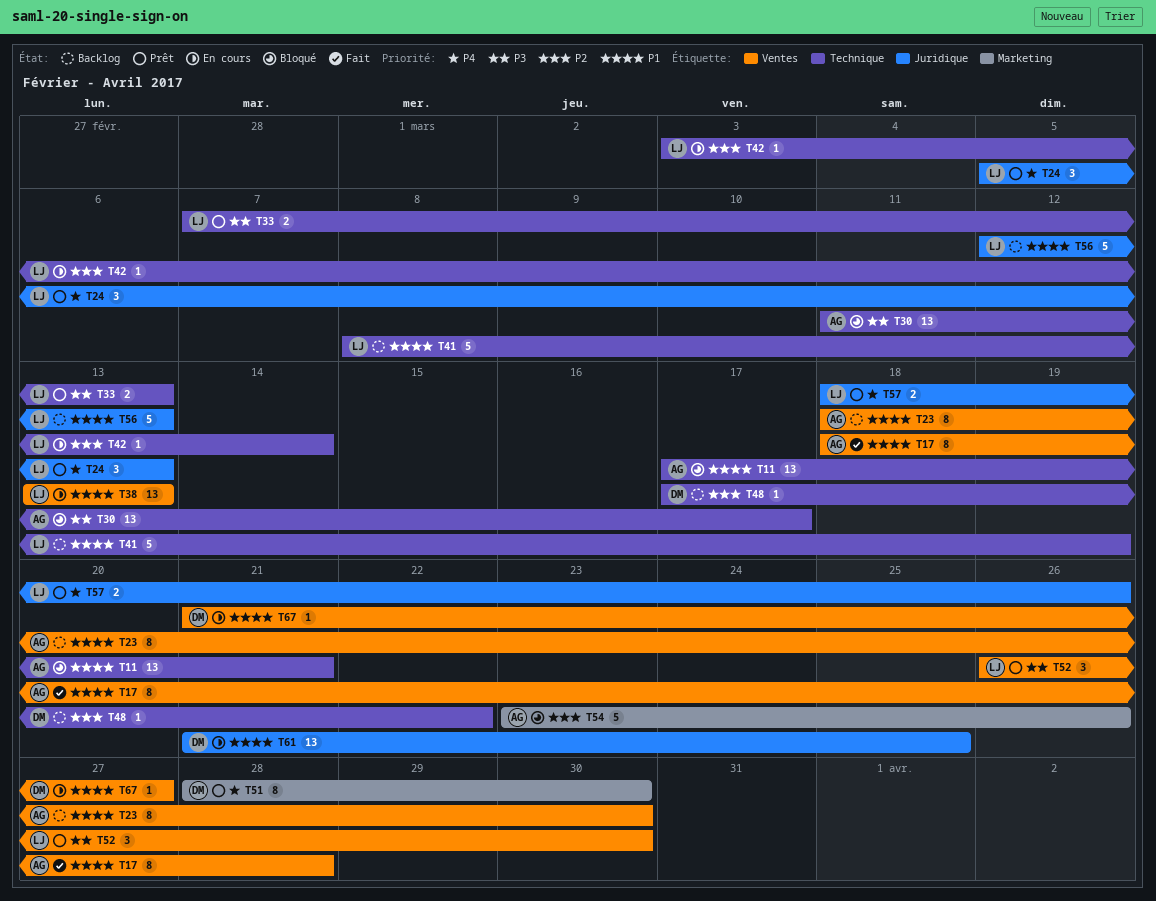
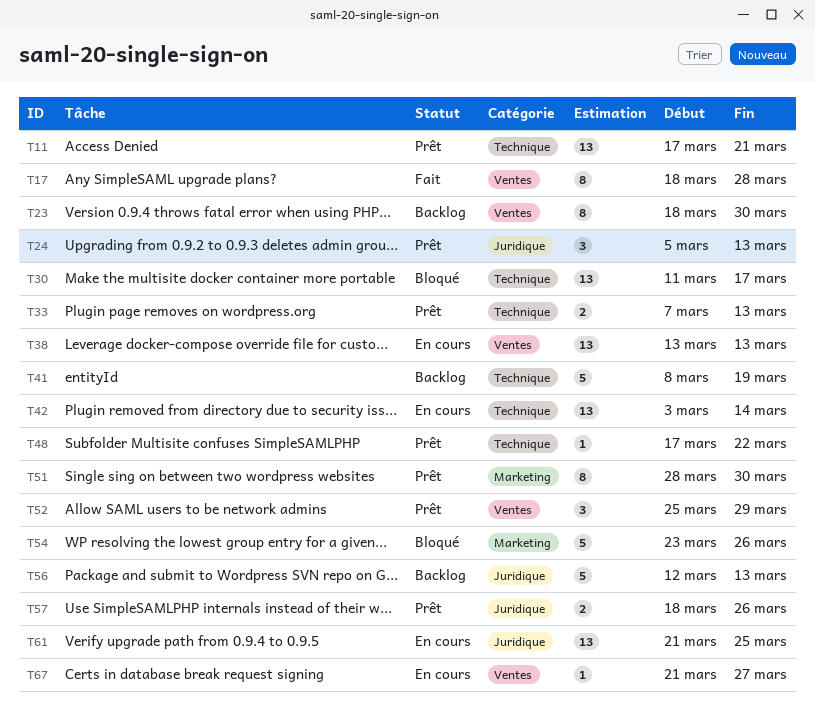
T11, status: Bloqué -> Prêt
T42, estimate: 1 -> 13
T48, status: Backlog -> Prêt
T52, start: Mar 26 -> Mar 25
T52, due: Mar 30 -> Mar 29

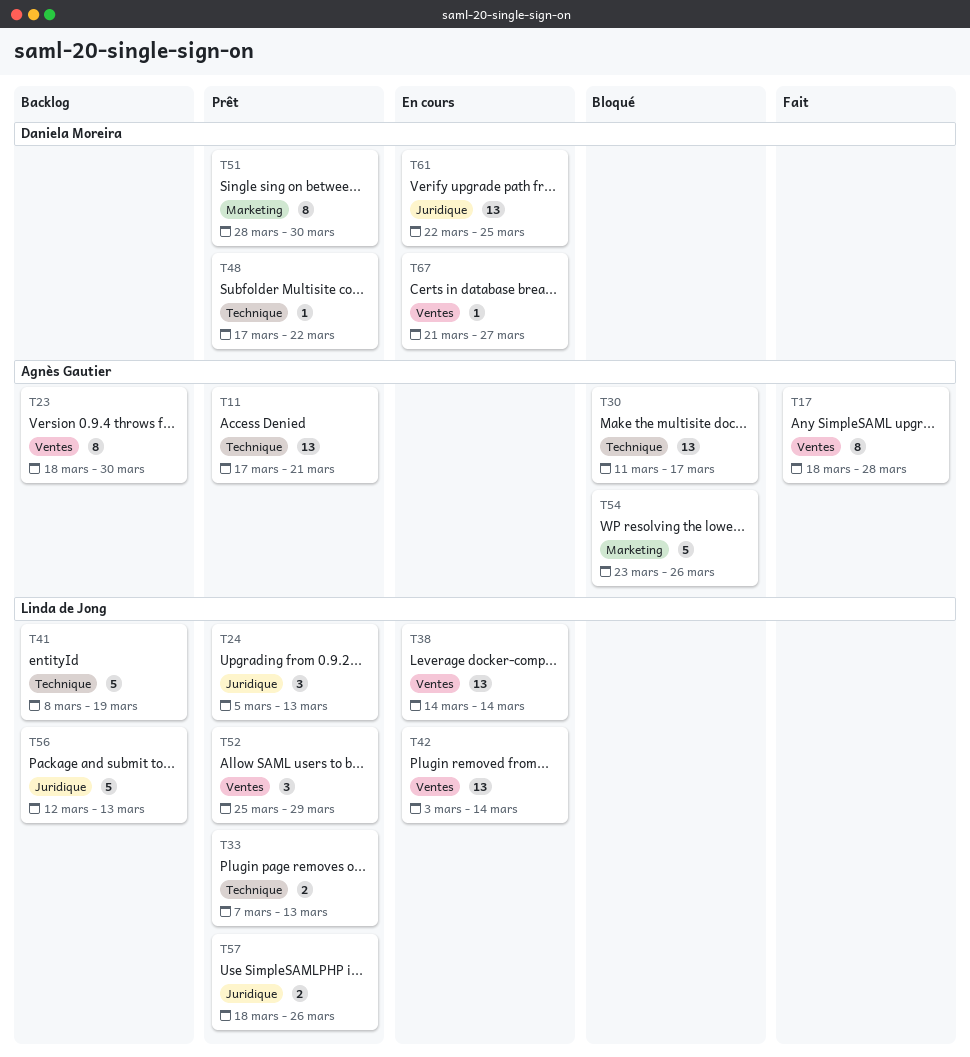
T38, start: Mar 13 -> Mar 14
T38, due: Mar 13 -> Mar 14
T42, label: Technique -> Ventes
T61, start: Mar 21 -> Mar 22

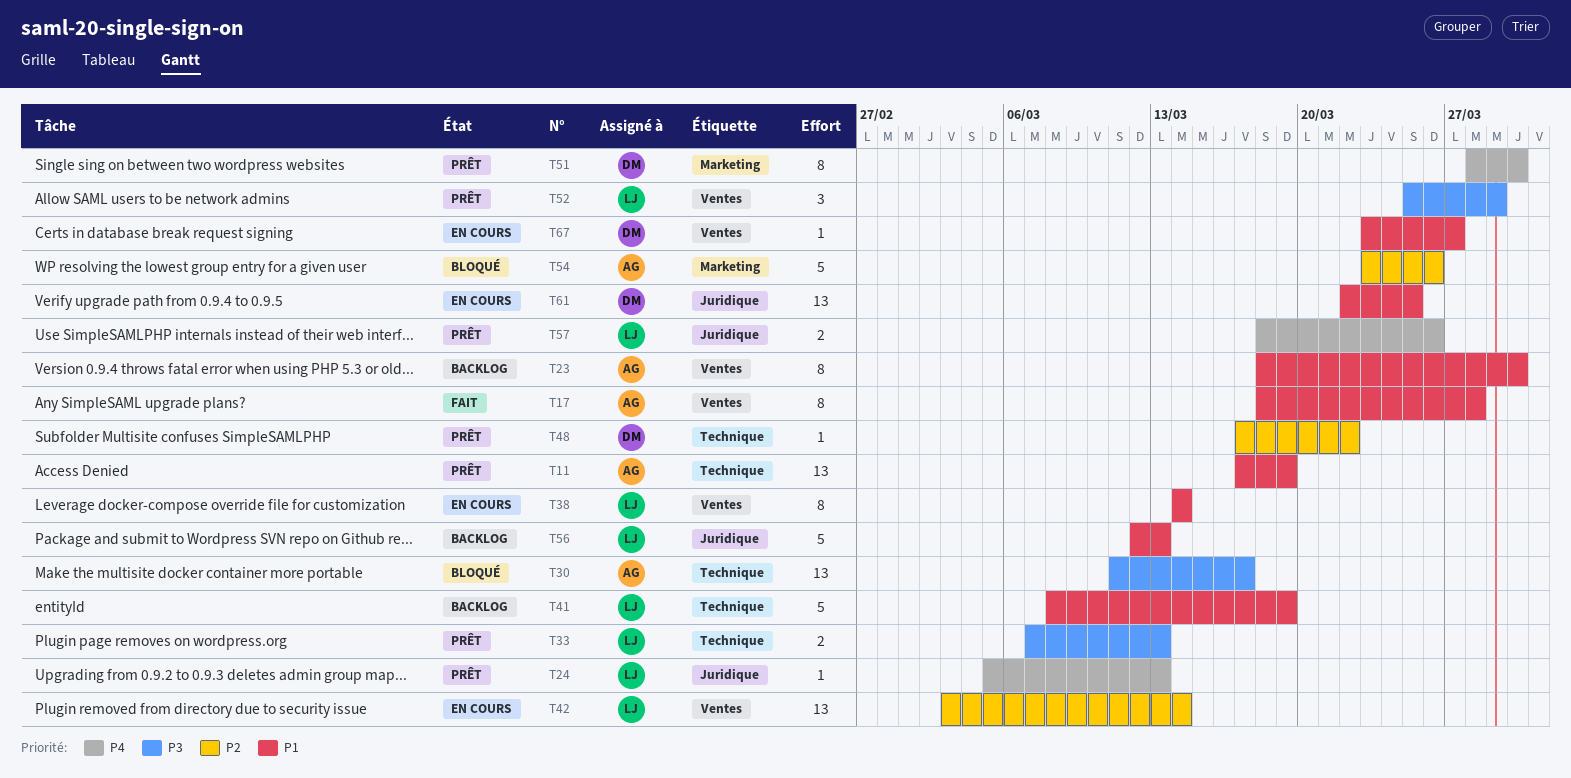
T11, due: Mar 21 -> Mar 19
T24, estimate: 3 -> 1
T38, estimate: 13 -> 8
T67, start: Mar 21 -> Mar 23

